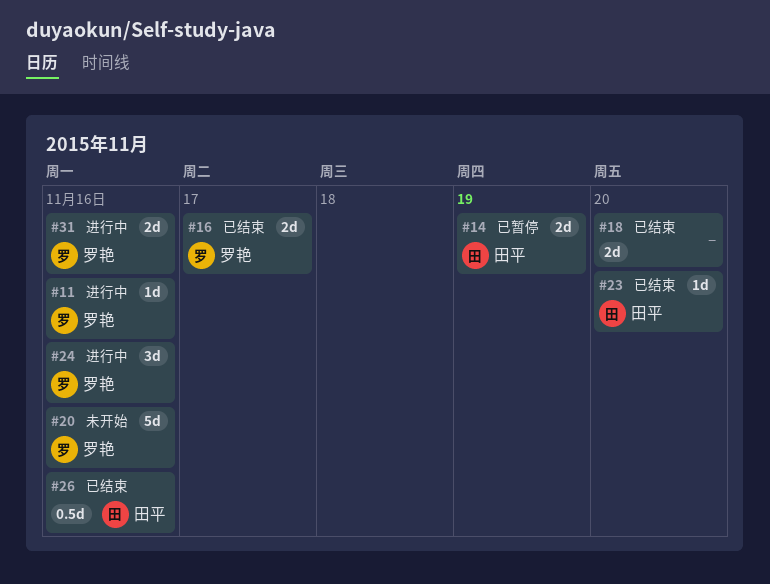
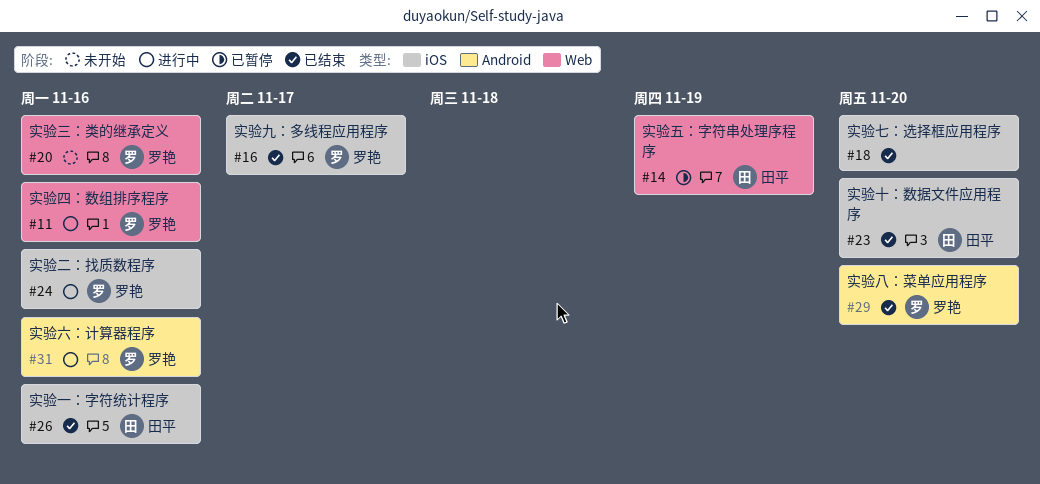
#29: none -> present

